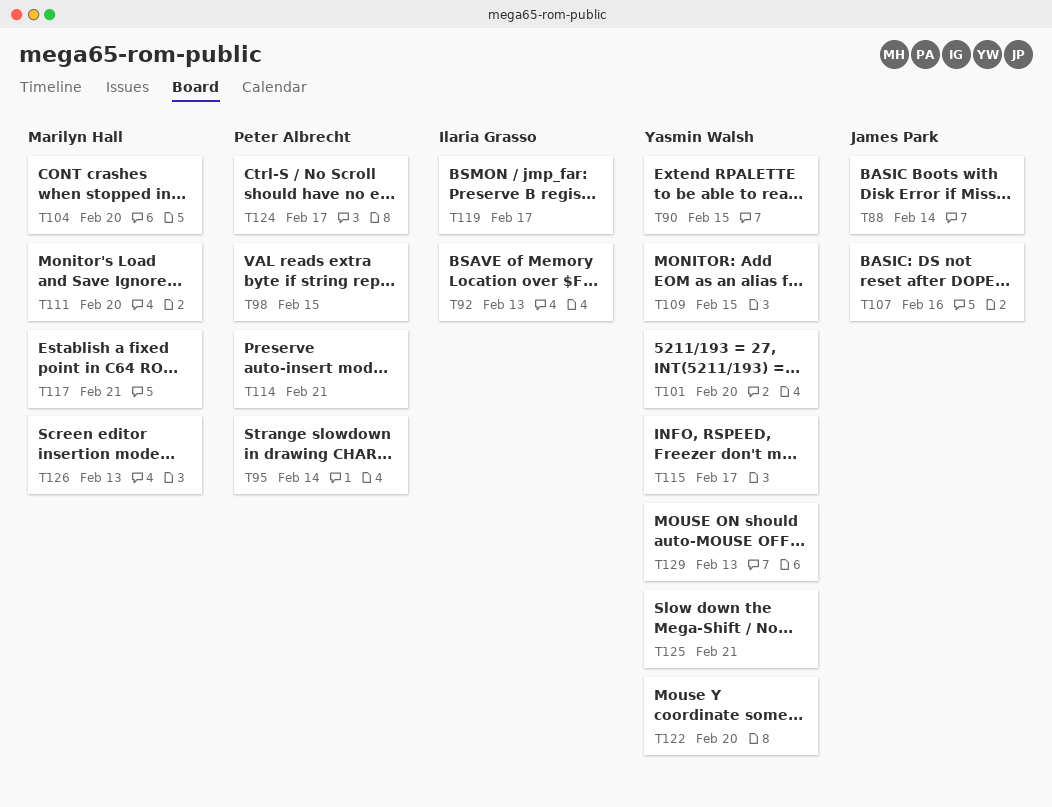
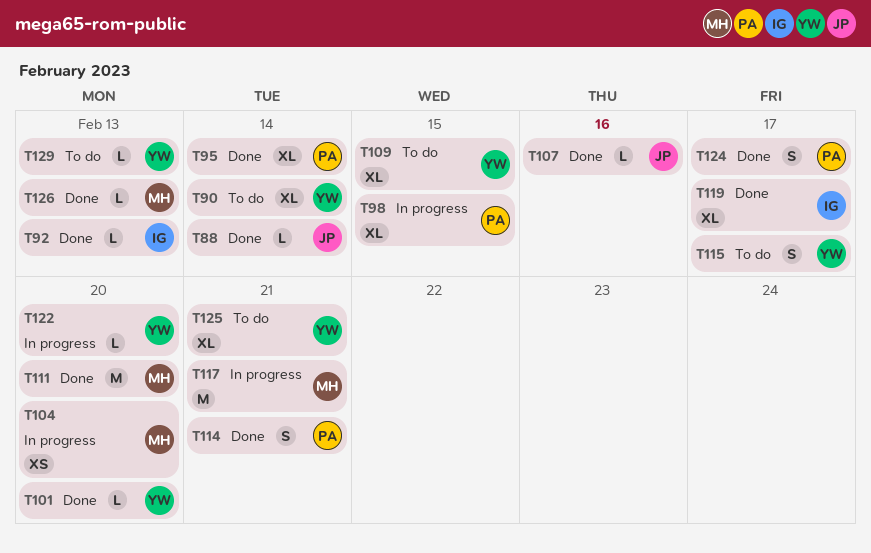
T90, due: Feb 15 -> Feb 14

